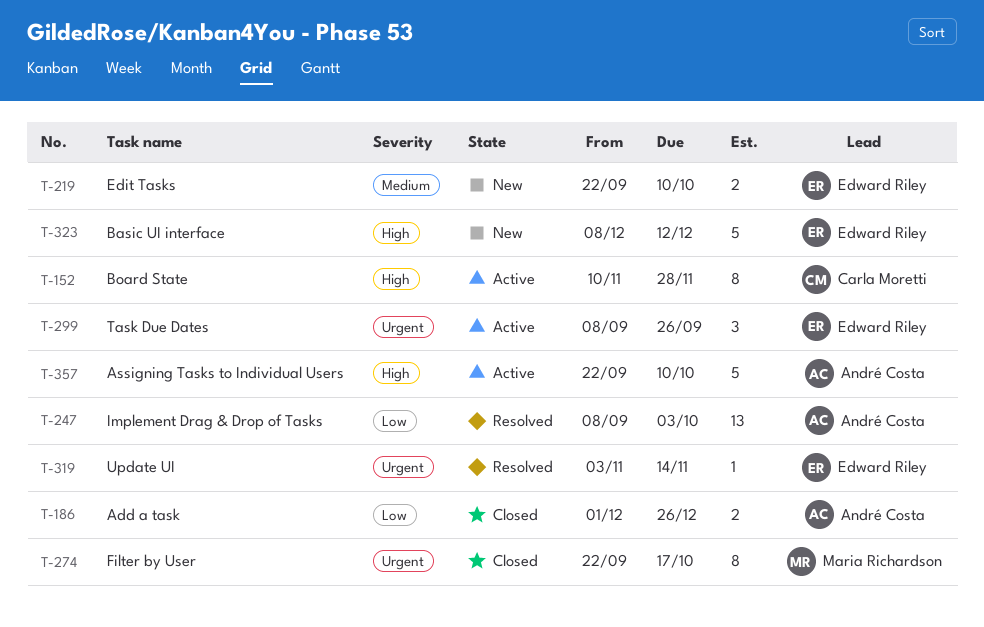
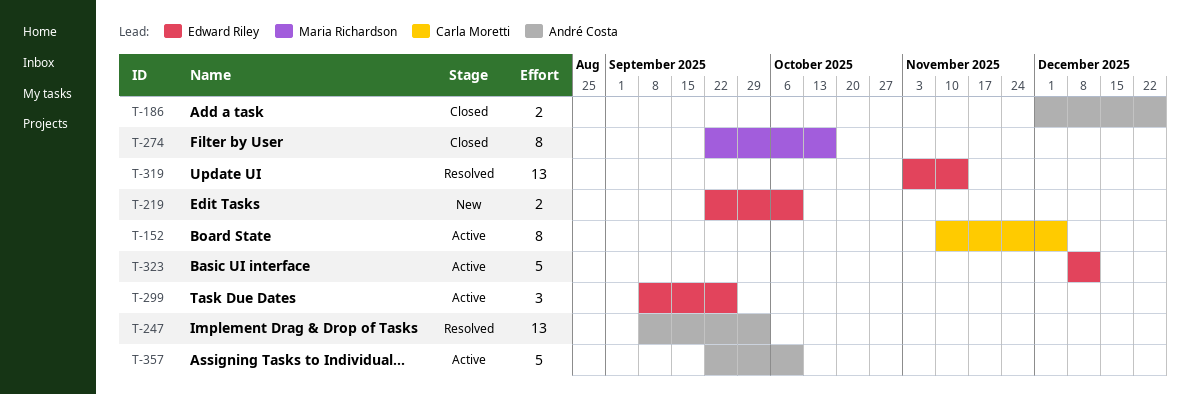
T-152, due: Nov 28 -> Dec 5
T-319, estimate: 1 -> 13
T-323, status: New -> Active

